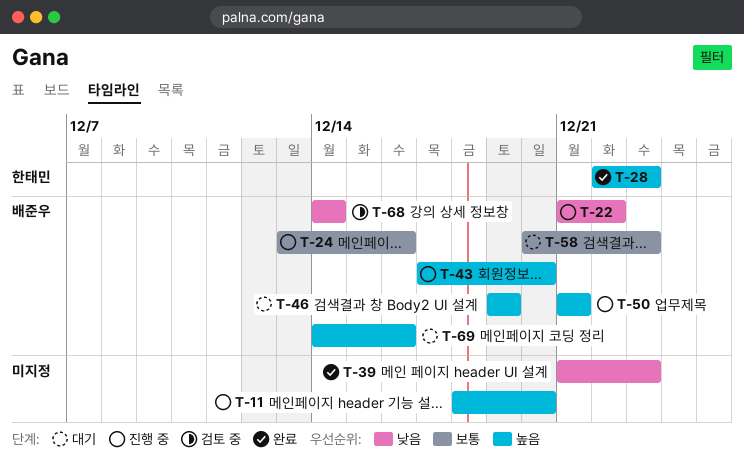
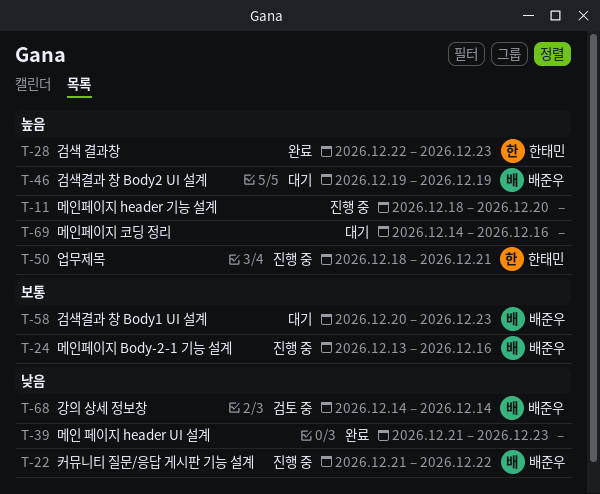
T-43: present -> none
T-50, owner: 배준우 -> 한태민
T-50, start: Dec 21 -> Dec 18
T-69, owner: 배준우 -> none

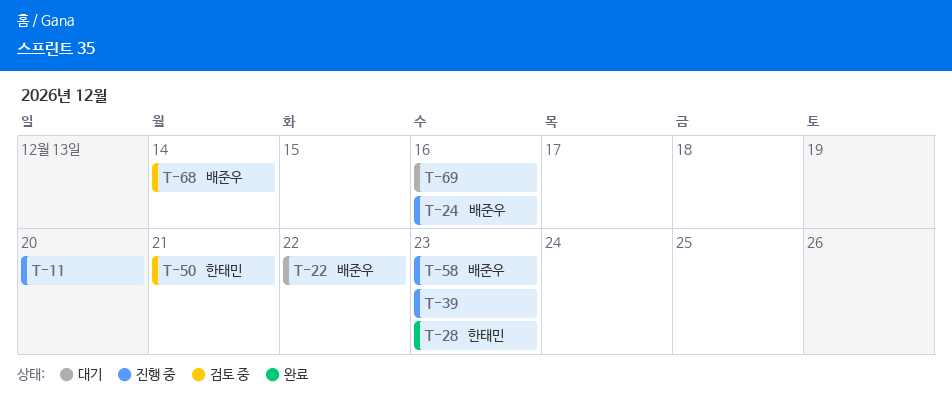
T-22, status: 진행 중 -> 대기
T-39, status: 완료 -> 진행 중
T-46: present -> none
T-50, status: 진행 중 -> 검토 중
T-58, status: 대기 -> 진행 중

